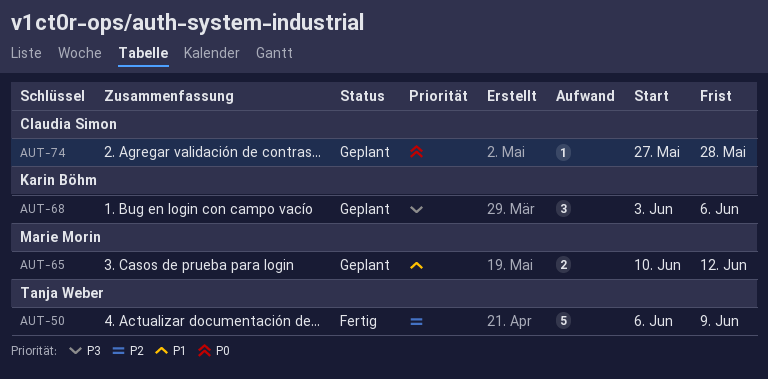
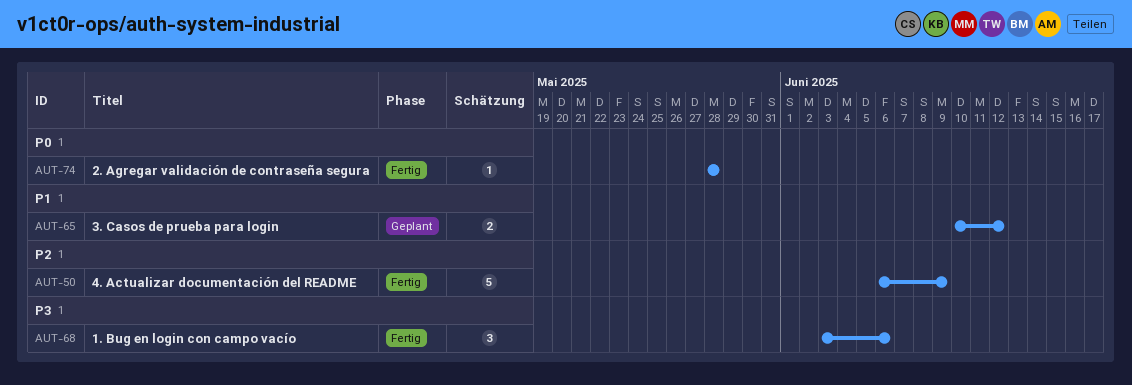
AUT-68, status: Geplant -> Fertig
AUT-74, status: Geplant -> Fertig
AUT-74, start: May 27 -> May 28

